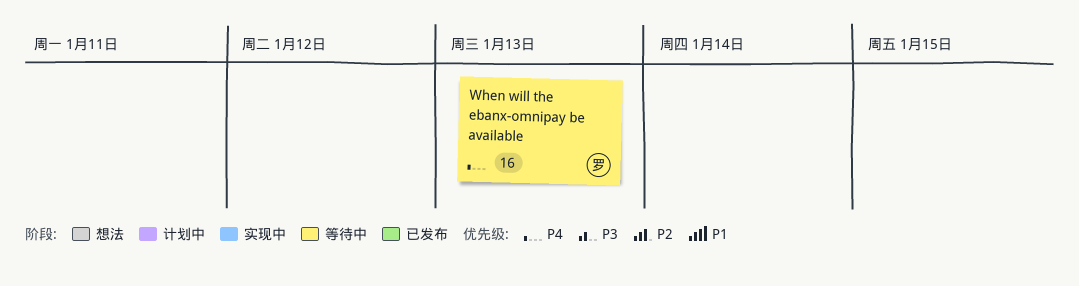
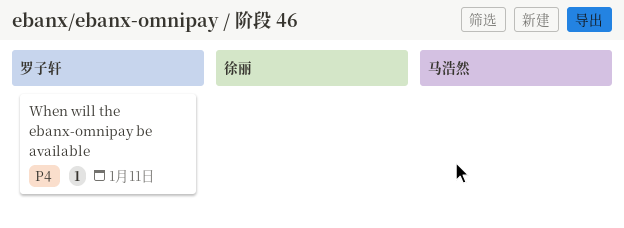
When will the ebanx-omnipay be available, estimate: 16 -> 1
When will the ebanx-omnipay be available, due: Jan 13 -> Jan 11

